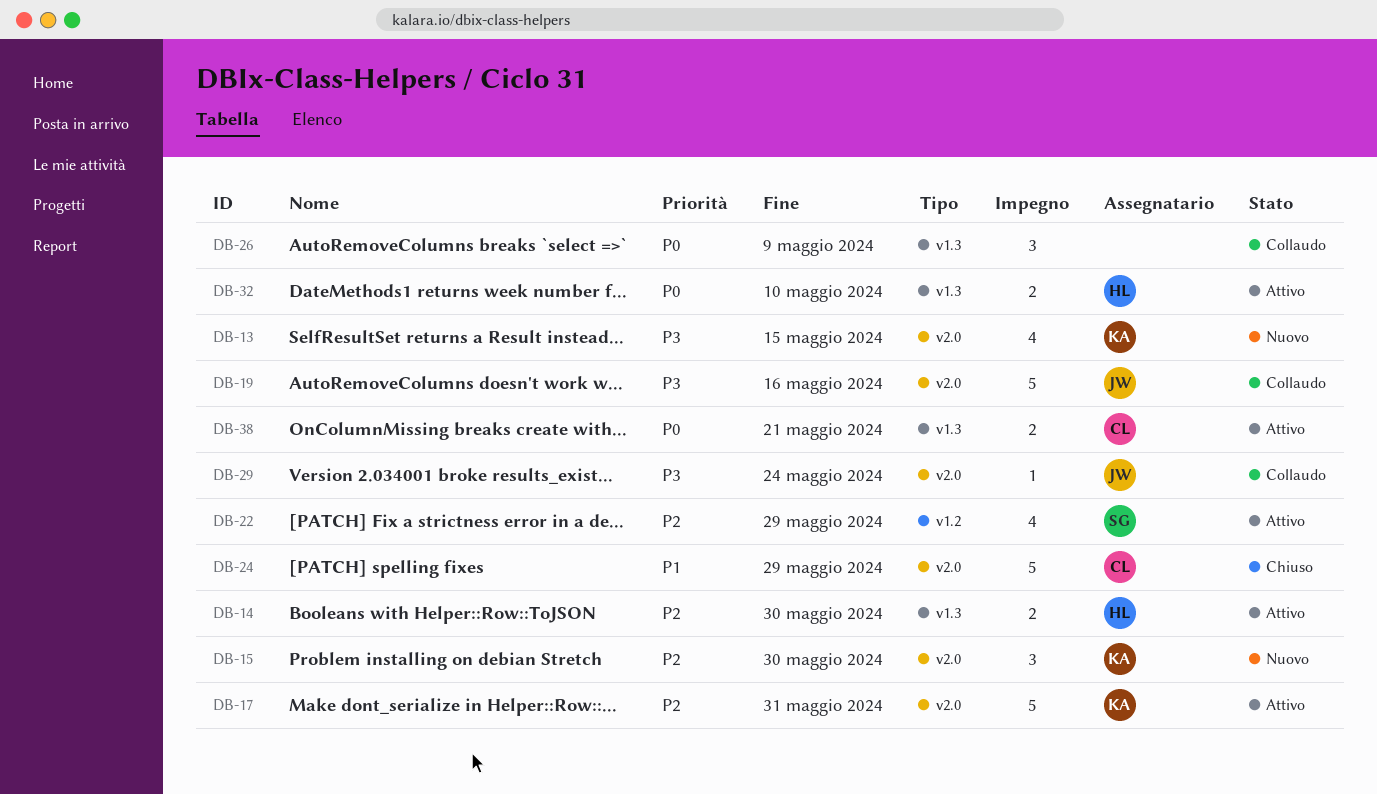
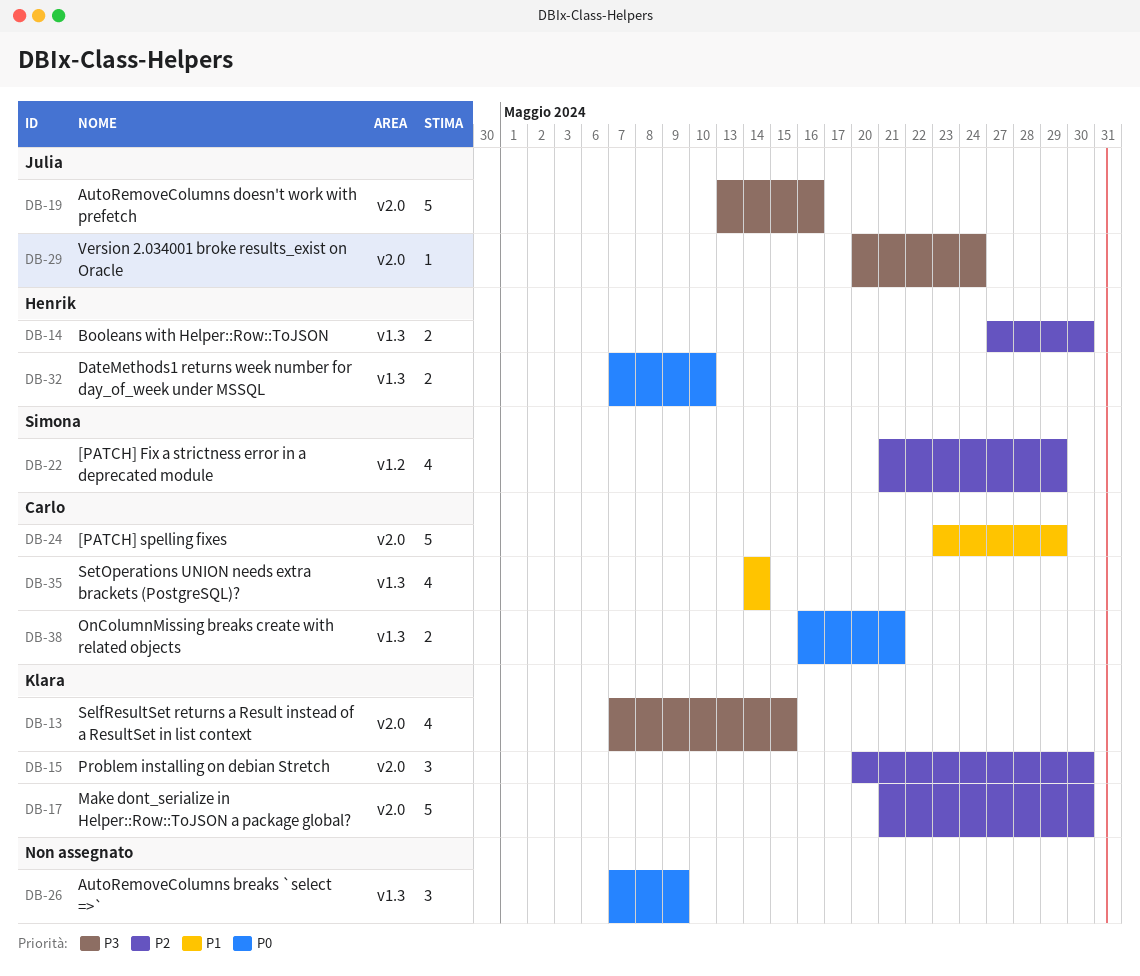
DB-17, due: May 31 -> May 30
DB-35: none -> present

